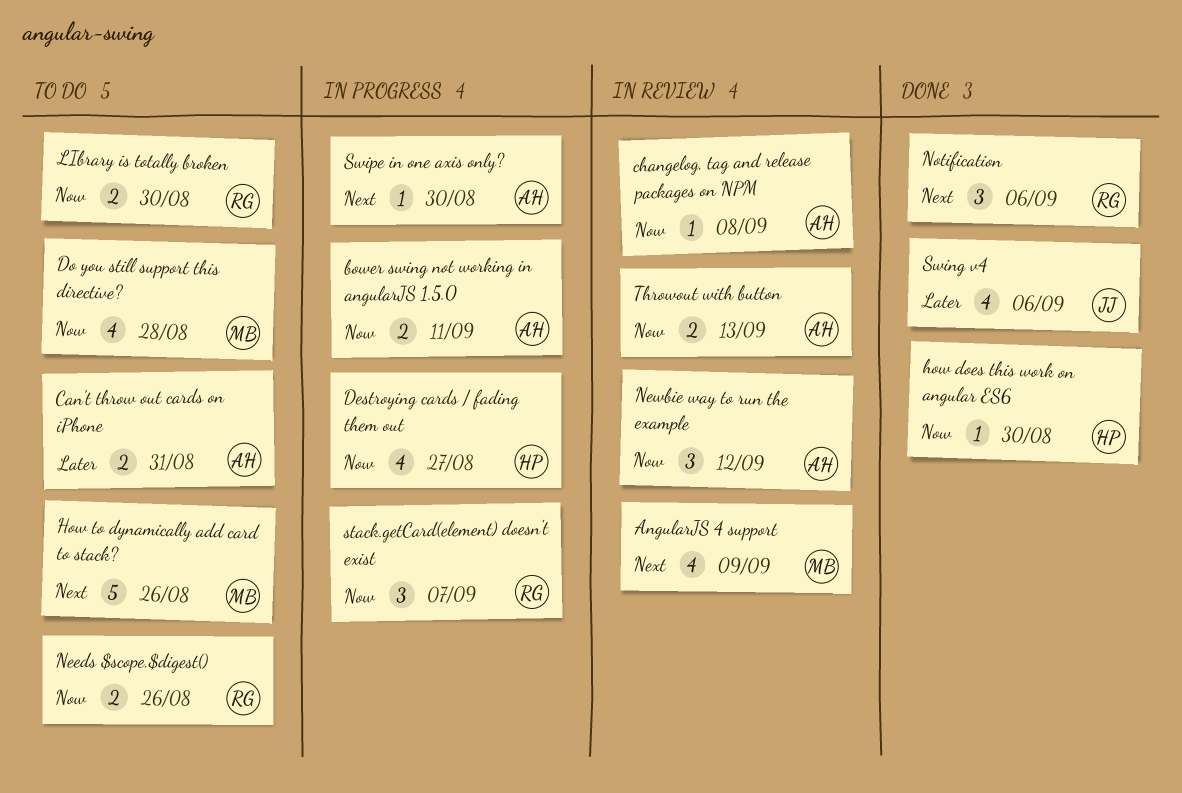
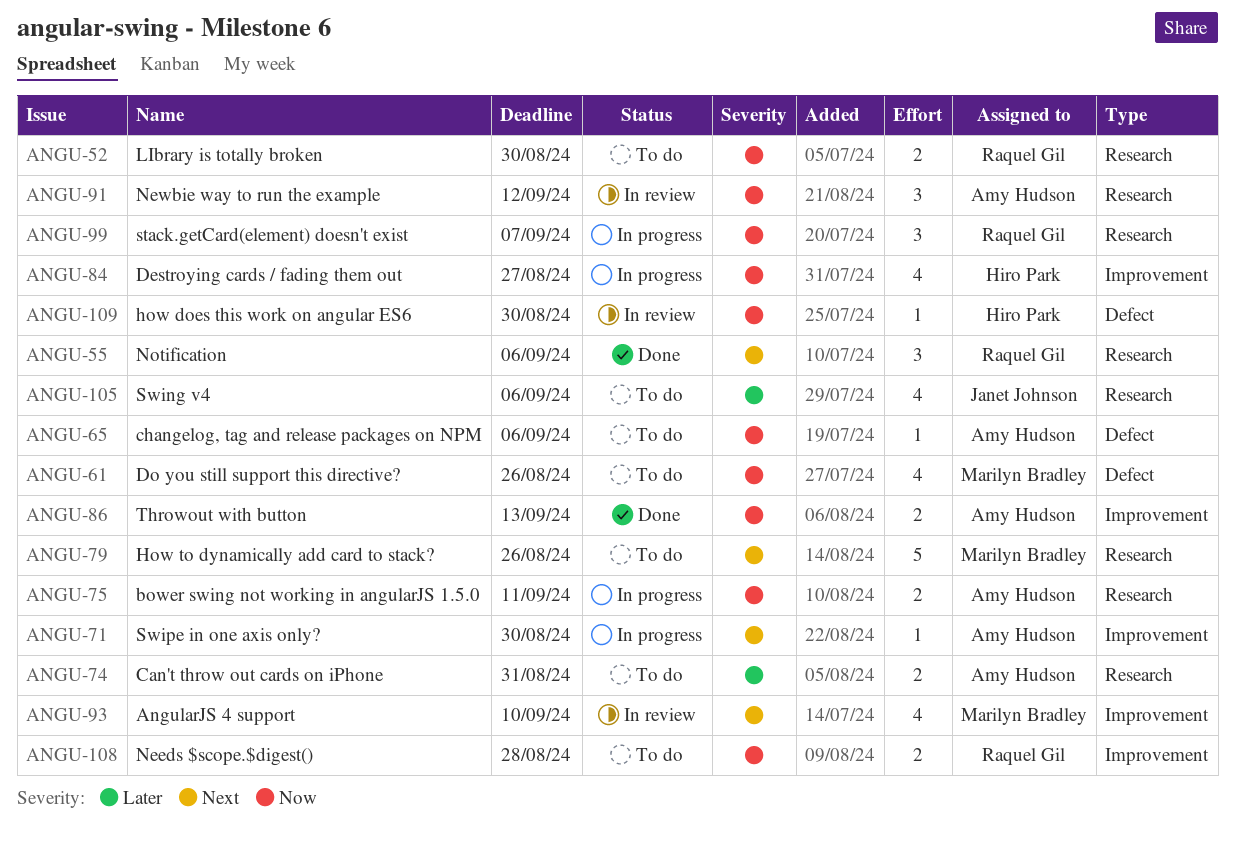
AngularJS 4 support, due: Sep 9 -> Sep 10
changelog, tag and release packages on NPM, status: In review -> To do
changelog, tag and release packages on NPM, due: Sep 8 -> Sep 6
Do you still support this directive?, due: Aug 28 -> Aug 26
how does this work on angular ES6, status: Done -> In review
Needs $scope.$digest(), due: Aug 26 -> Aug 28
Swing v4, status: Done -> To do
Throwout with button, status: In review -> Done

